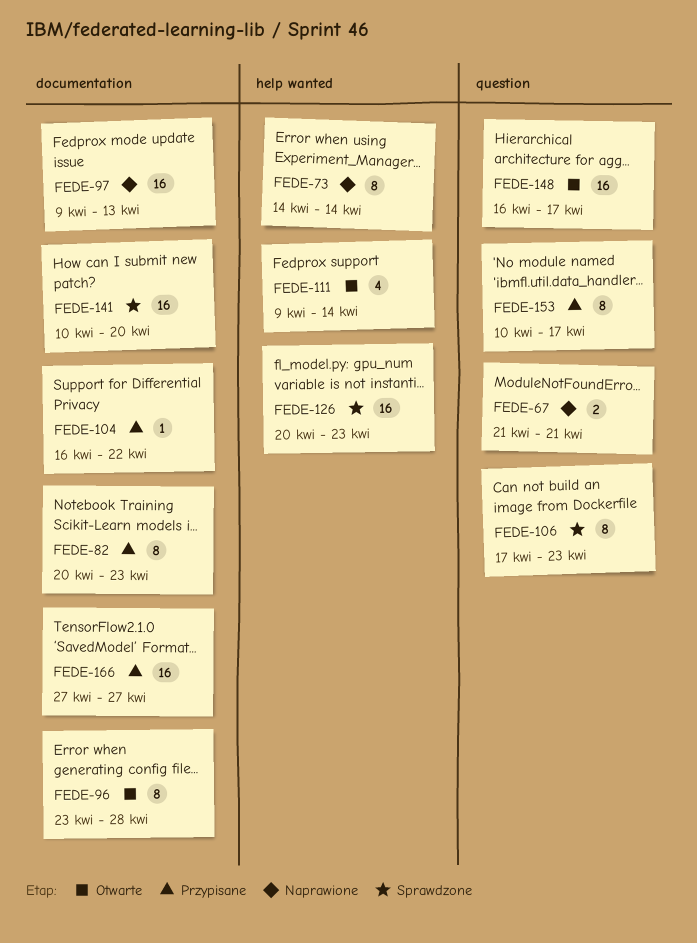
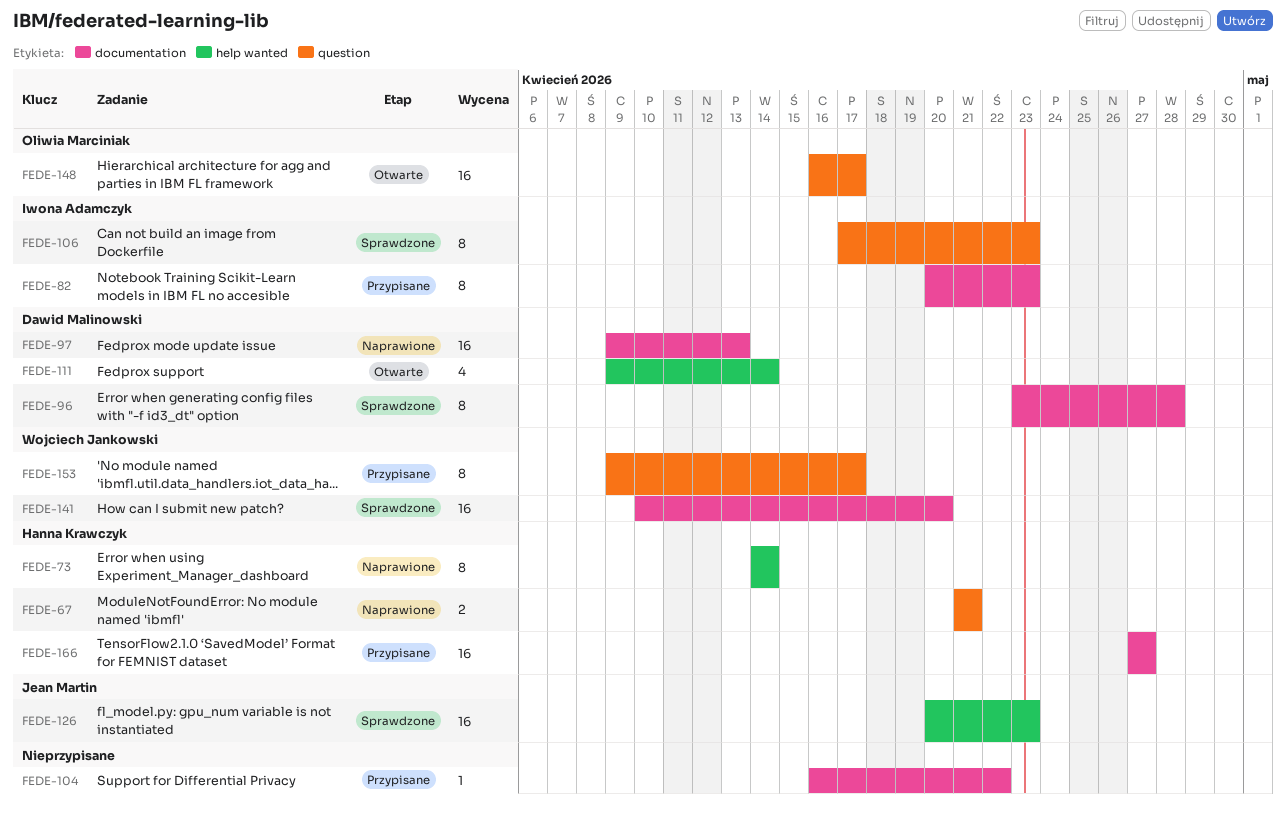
FEDE-96, status: Otwarte -> Sprawdzone
FEDE-153, start: Apr 10 -> Apr 9

